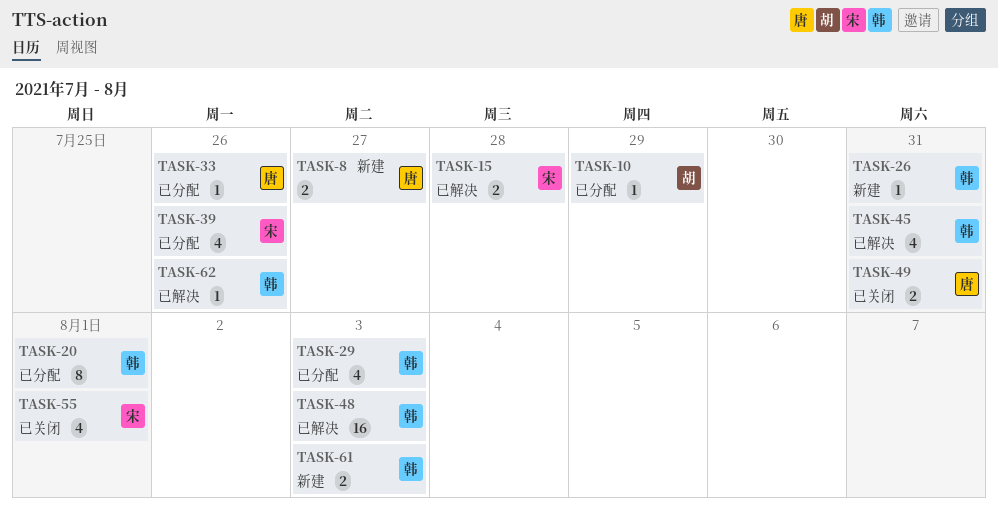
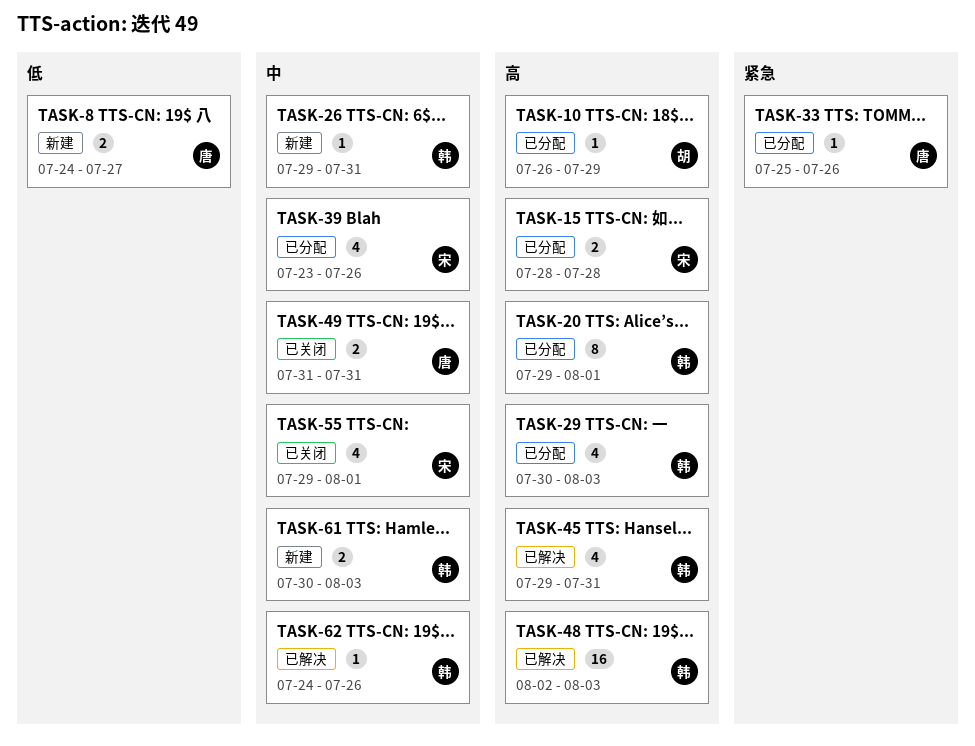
TASK-15, status: 已解决 -> 已分配

